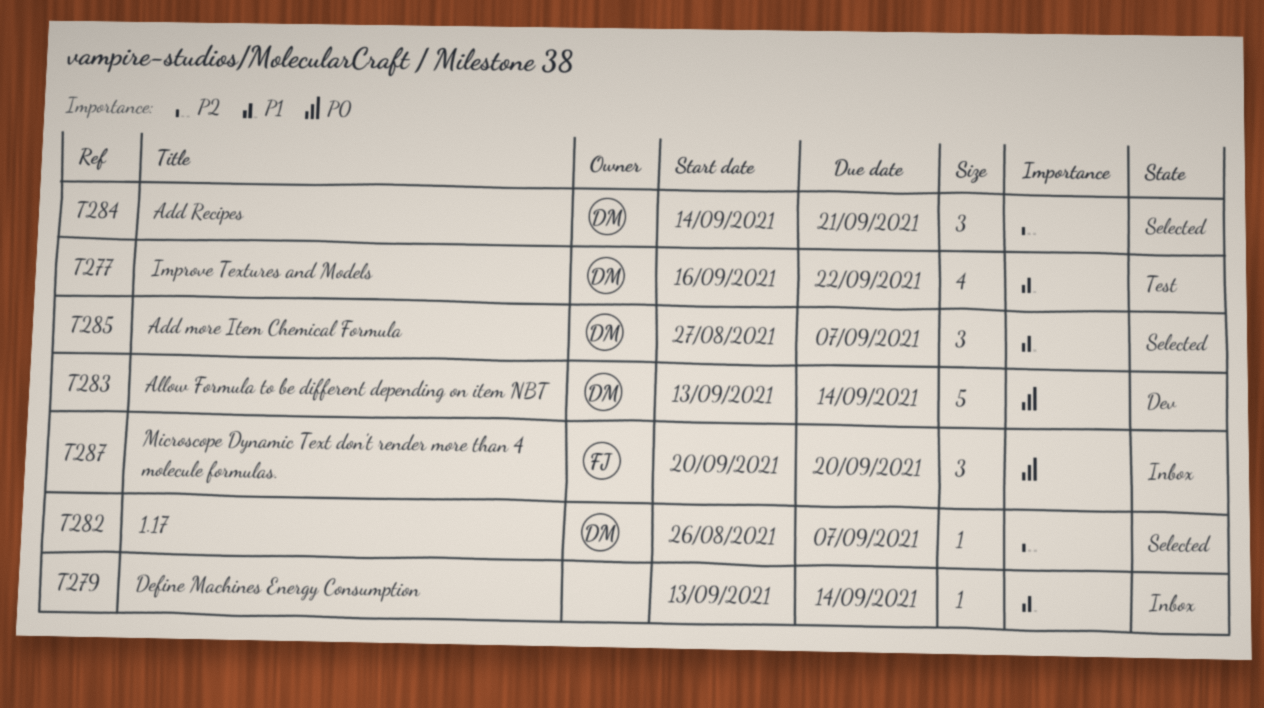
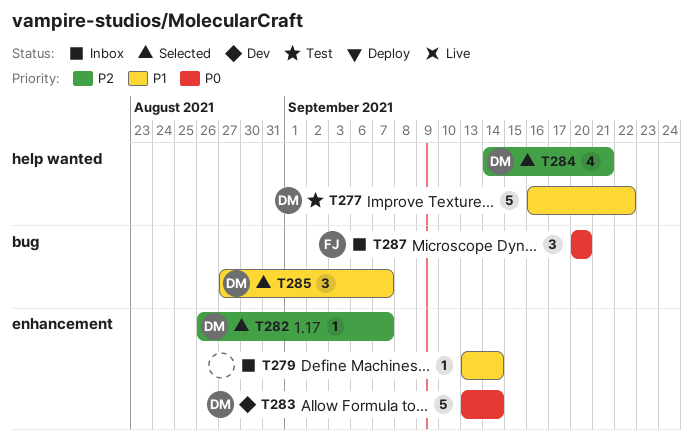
T277, estimate: 4 -> 5
T284, estimate: 3 -> 4

